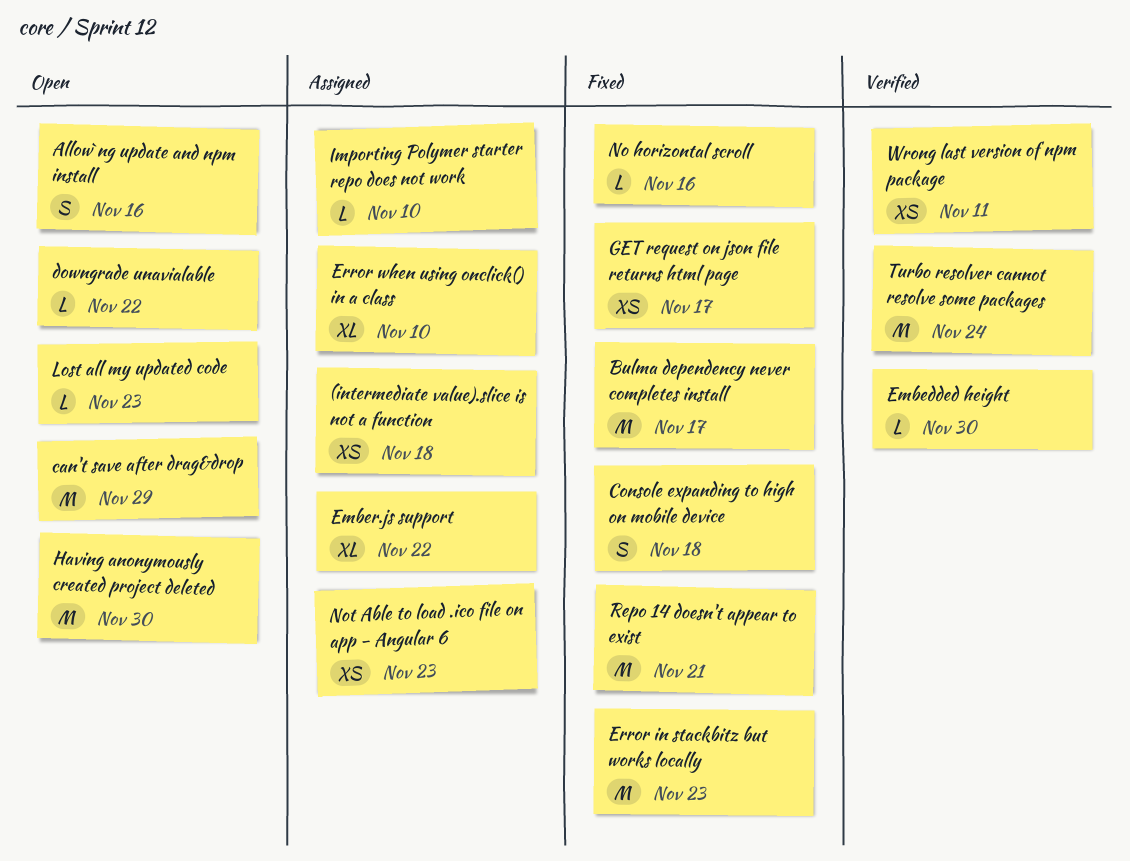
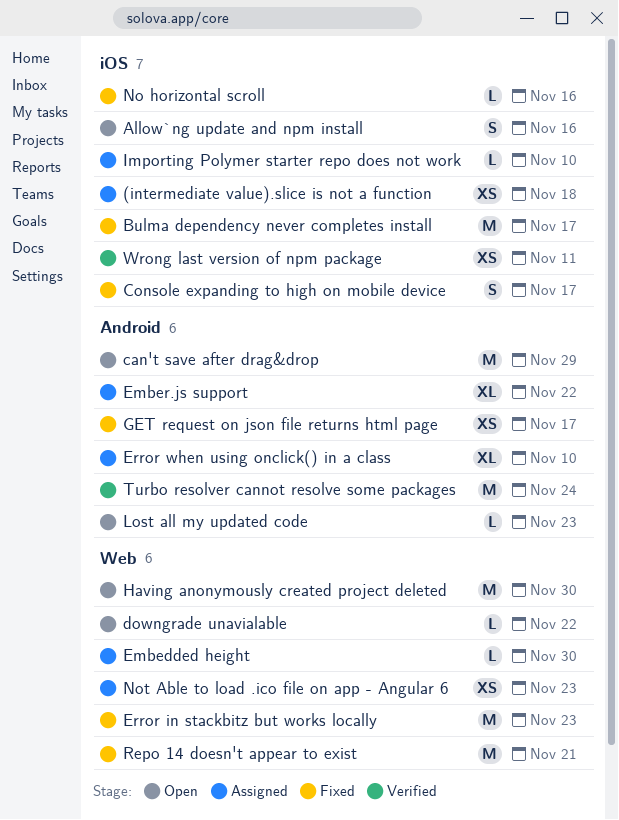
Console expanding to high on mobile device, due: Nov 18 -> Nov 17
Embedded height, status: Verified -> Assigned

